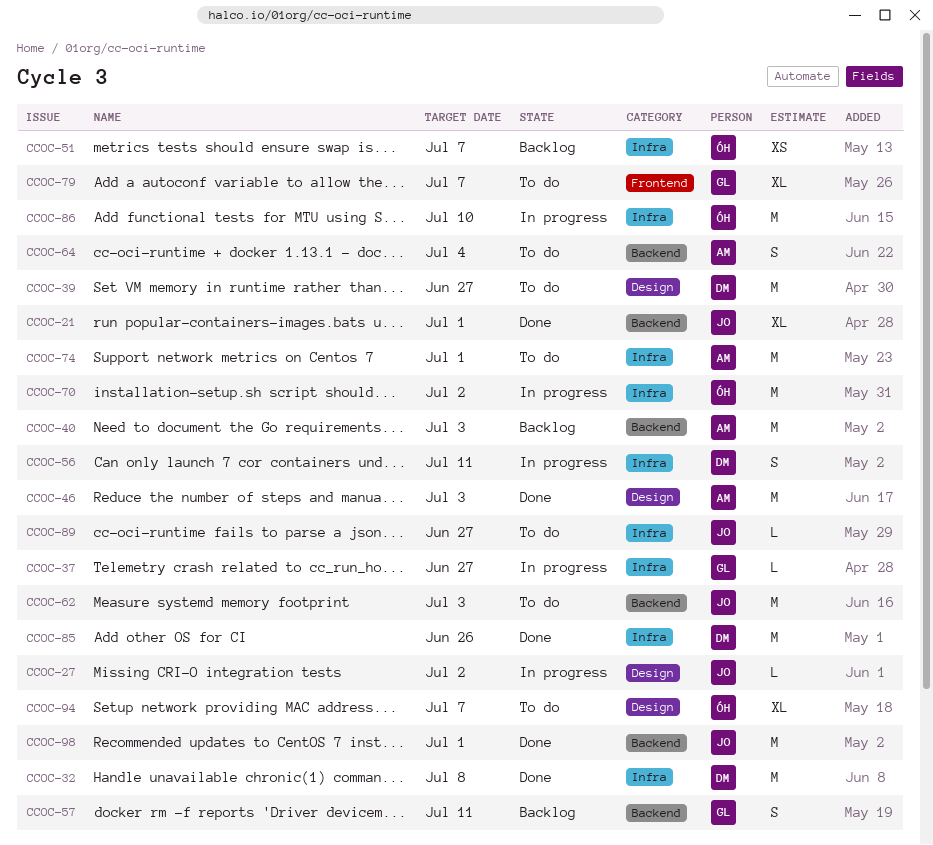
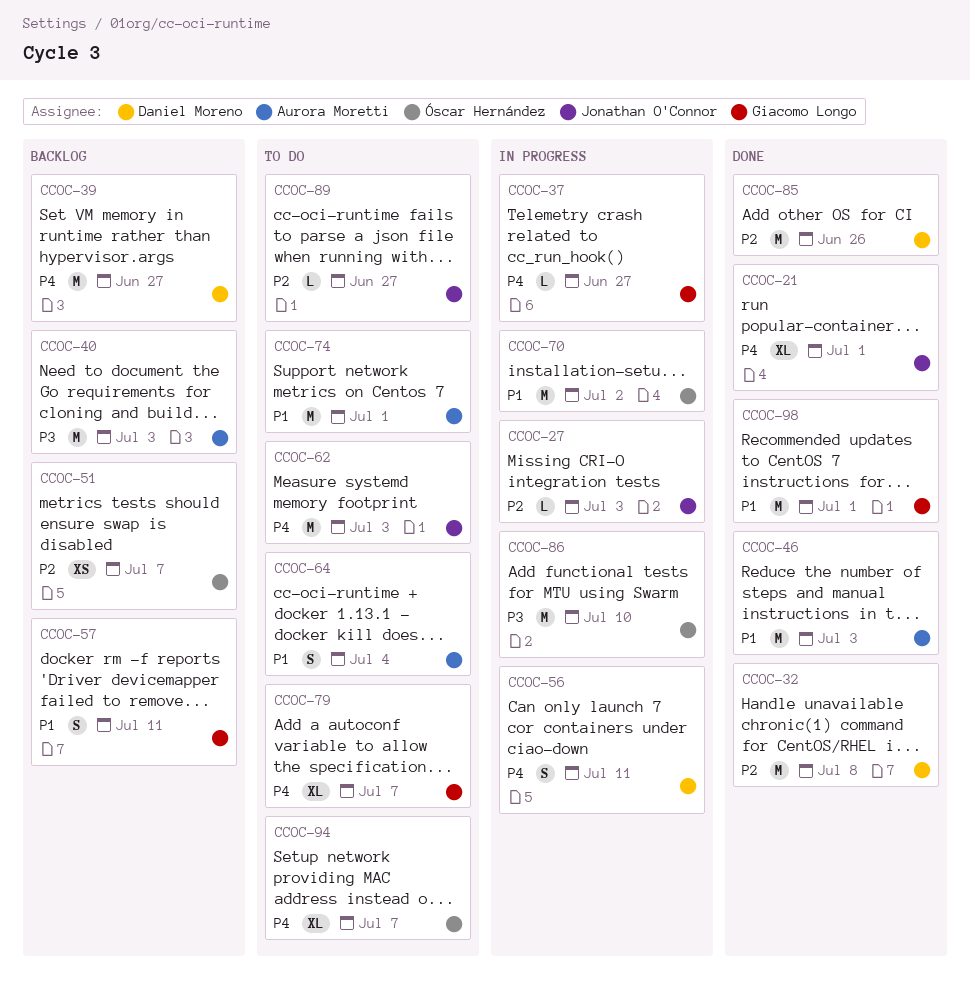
CCOC-27, due: Jul 2 -> Jul 3
CCOC-39, status: To do -> Backlog
CCOC-98, owner: Jonathan O'Connor -> Giacomo Longo

